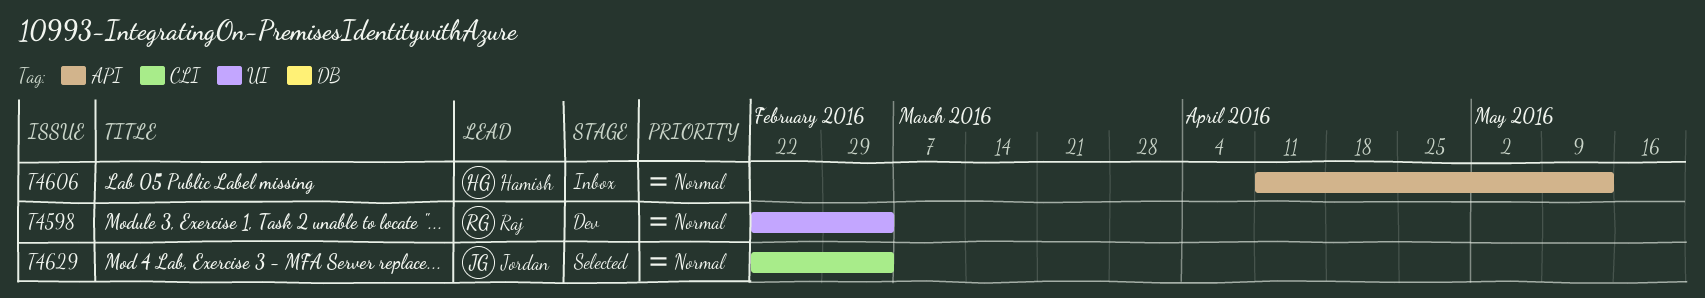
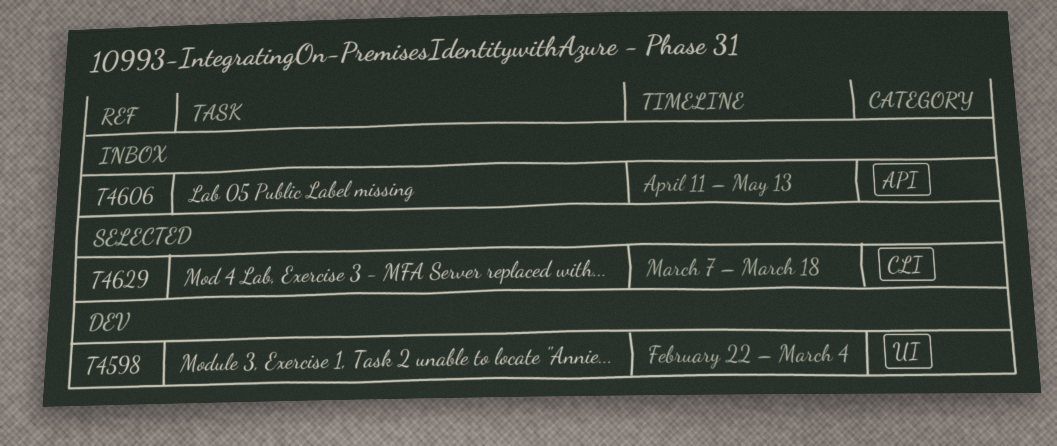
T4629, start: Feb 22 -> Mar 7
T4629, due: Mar 4 -> Mar 18

